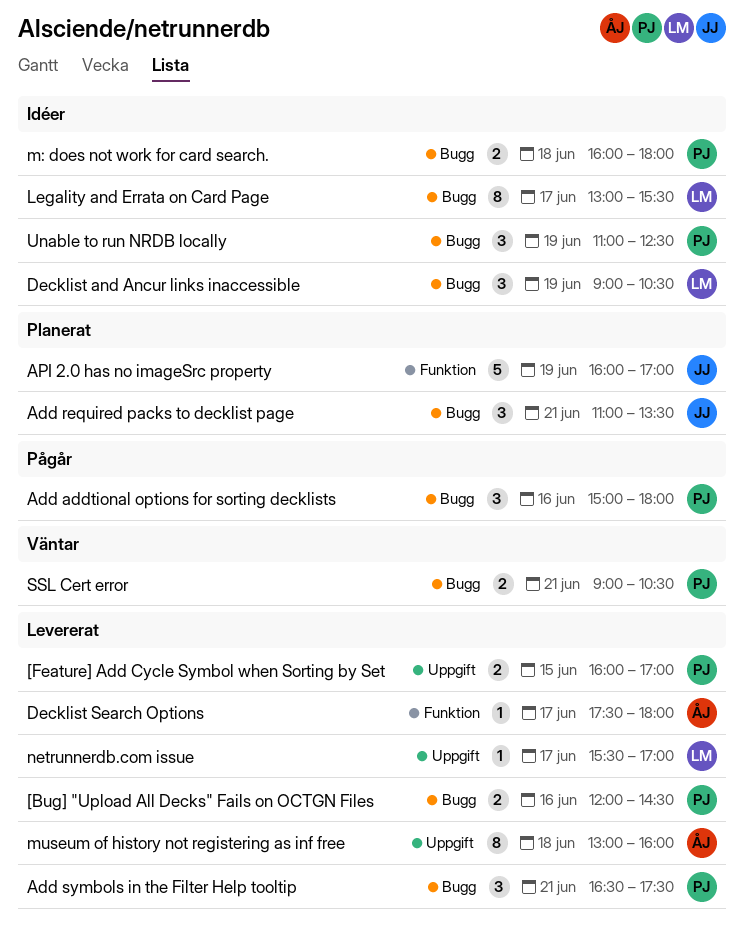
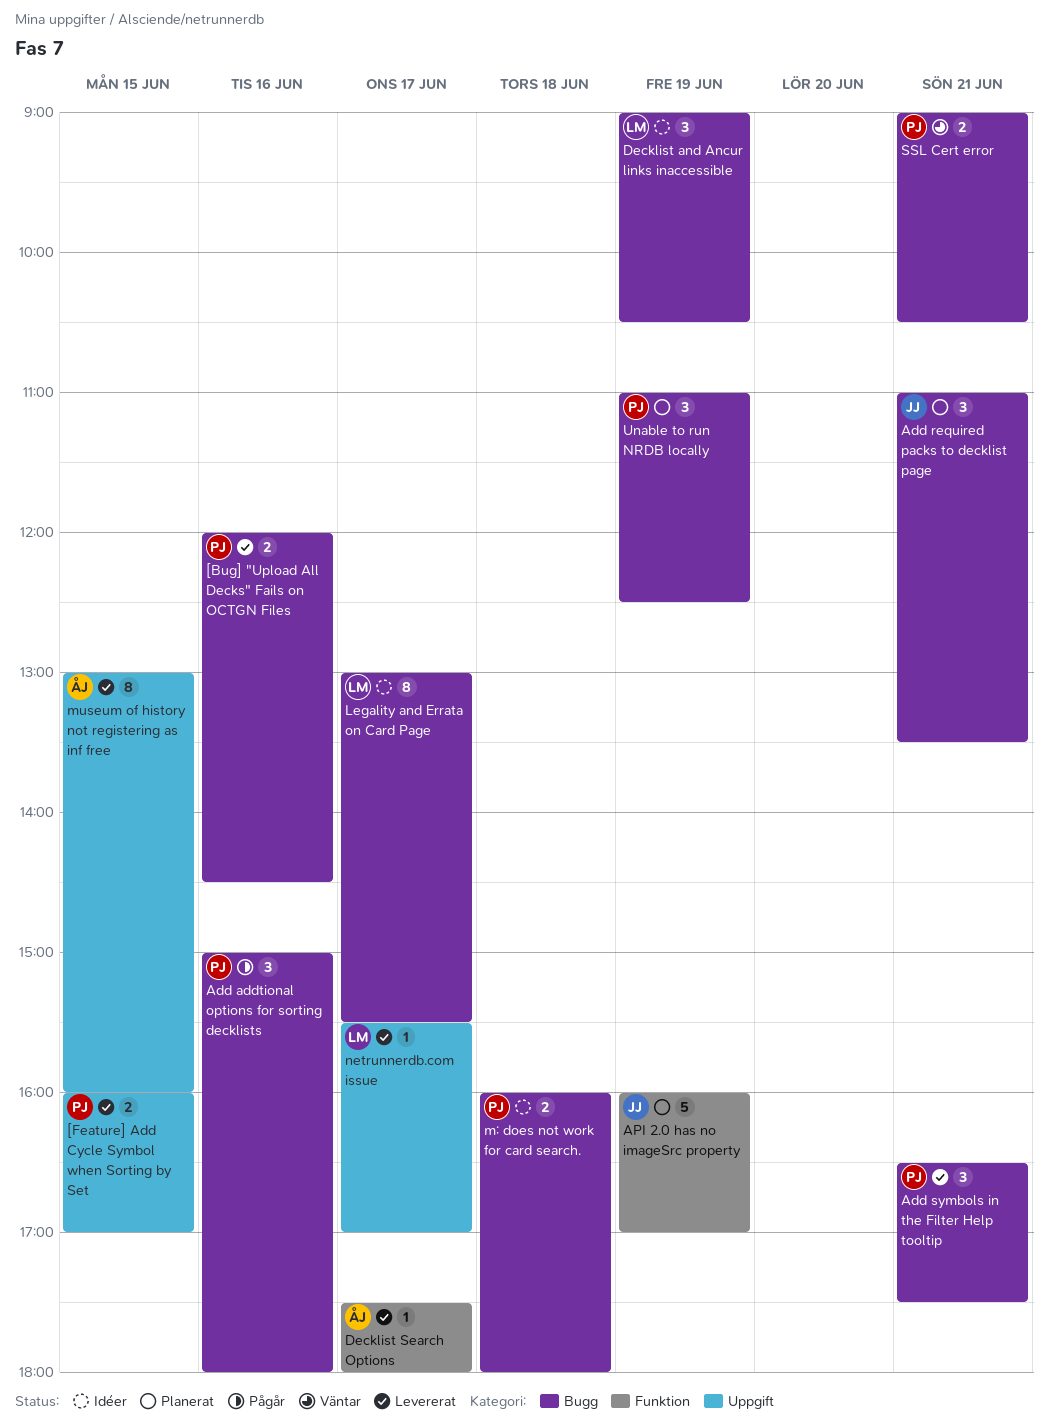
museum of history not registering as inf free, day: Jun 18 -> Jun 15
Unable to run NRDB locally, status: Idéer -> Planerat

